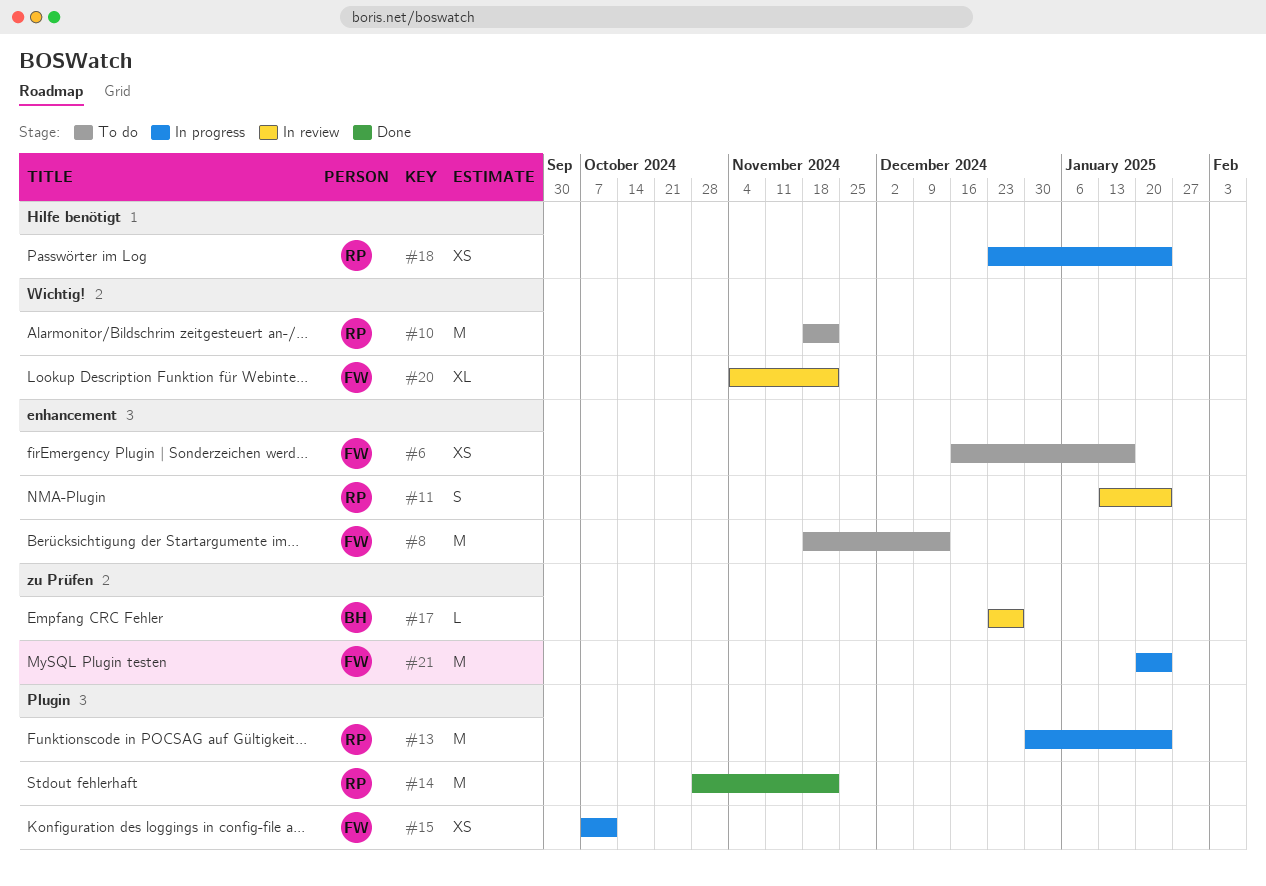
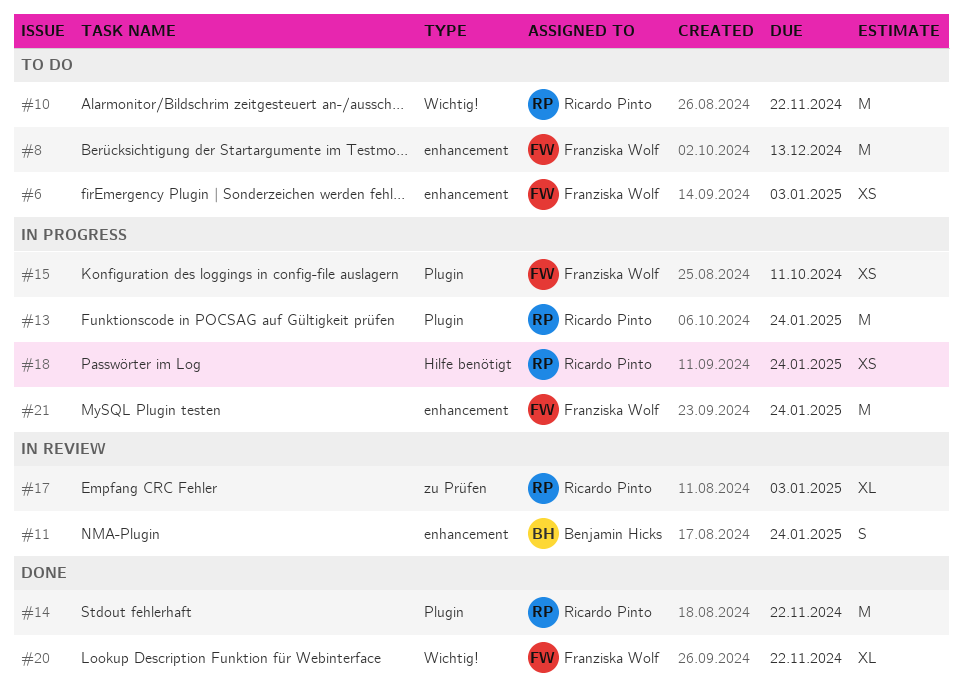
#6, due: Jan 17 -> Jan 3
#11, owner: Ricardo Pinto -> Benjamin Hicks
#17, owner: Benjamin Hicks -> Ricardo Pinto
#17, estimate: L -> XL
#17, due: Dec 27 -> Jan 3
#20, status: In review -> Done
#21, label: zu Prüfen -> enhancement

